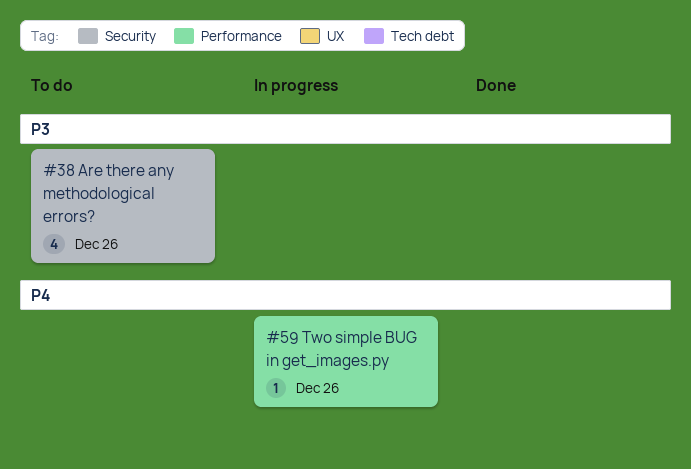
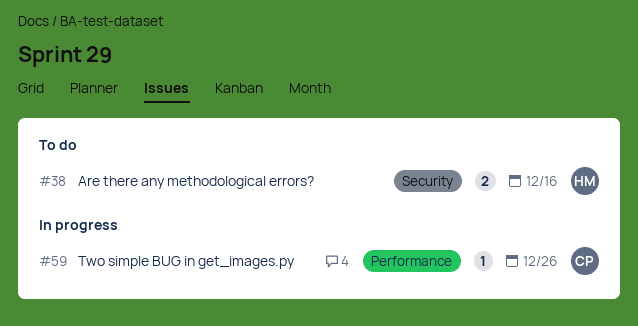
#38, estimate: 4 -> 2
#38, due: Dec 26 -> Dec 16

